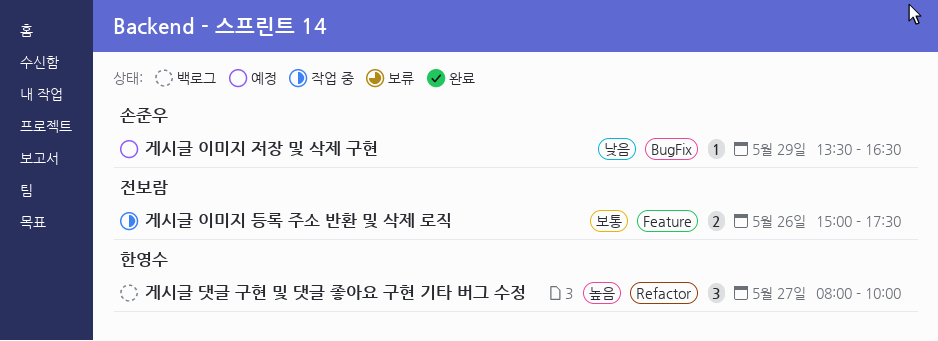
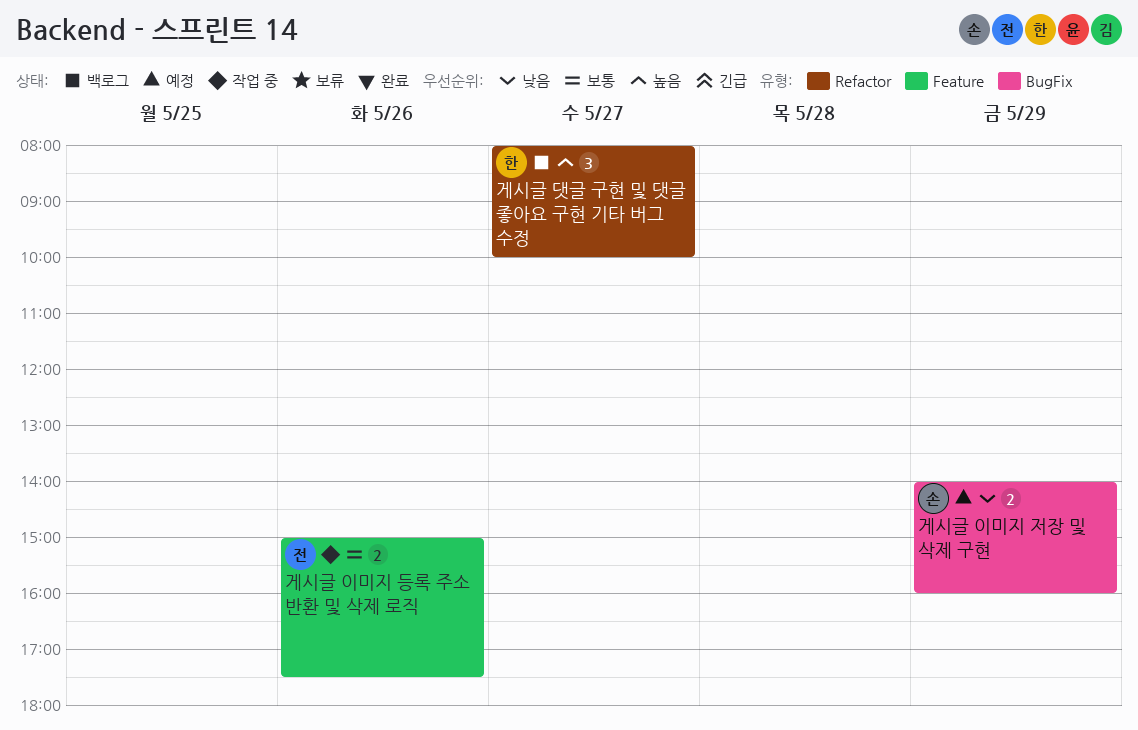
게시글 이미지 저장 및 삭제 구현, estimate: 1 -> 2
게시글 이미지 저장 및 삭제 구현, begins: 13:30 -> 14:00
게시글 이미지 저장 및 삭제 구현, ends: 16:30 -> 16:00

